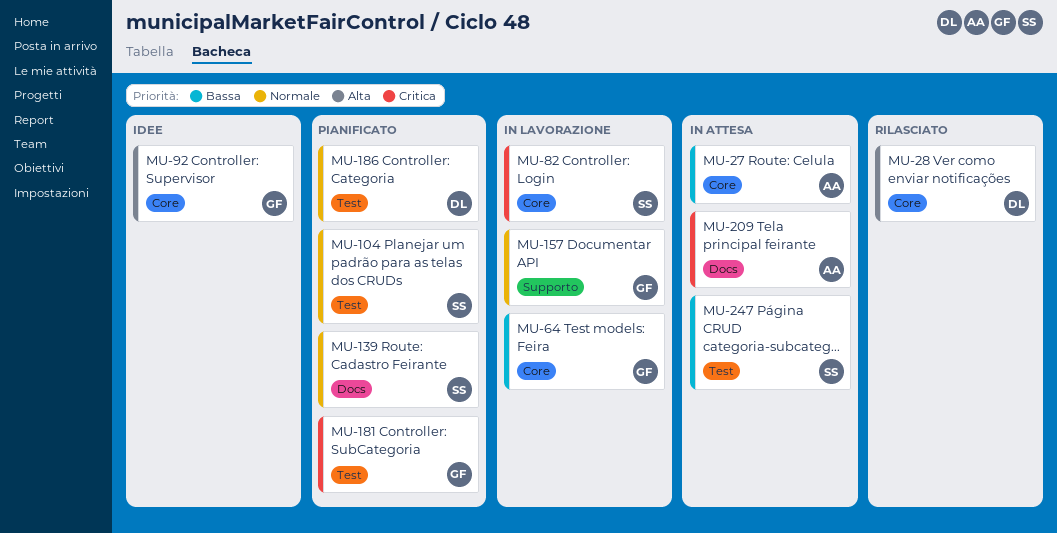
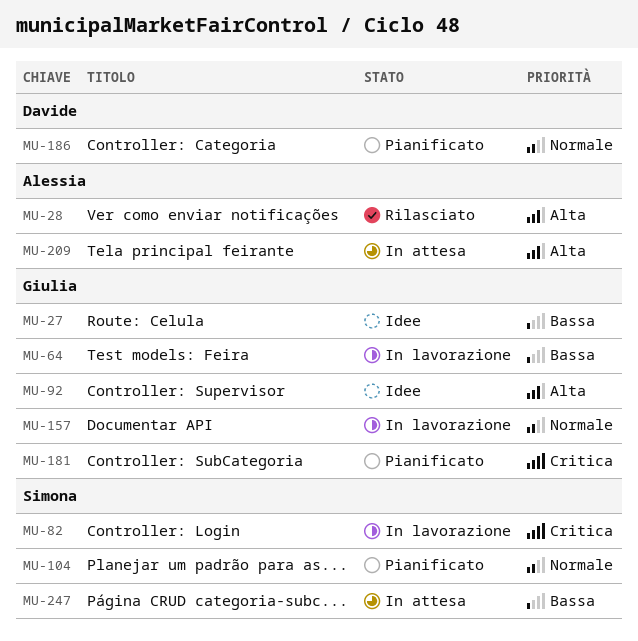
MU-27, status: In attesa -> Idee
MU-27, owner: Alessia -> Giulia
MU-28, owner: Davide -> Alessia
MU-139: present -> none
MU-209, priority: Critica -> Alta

